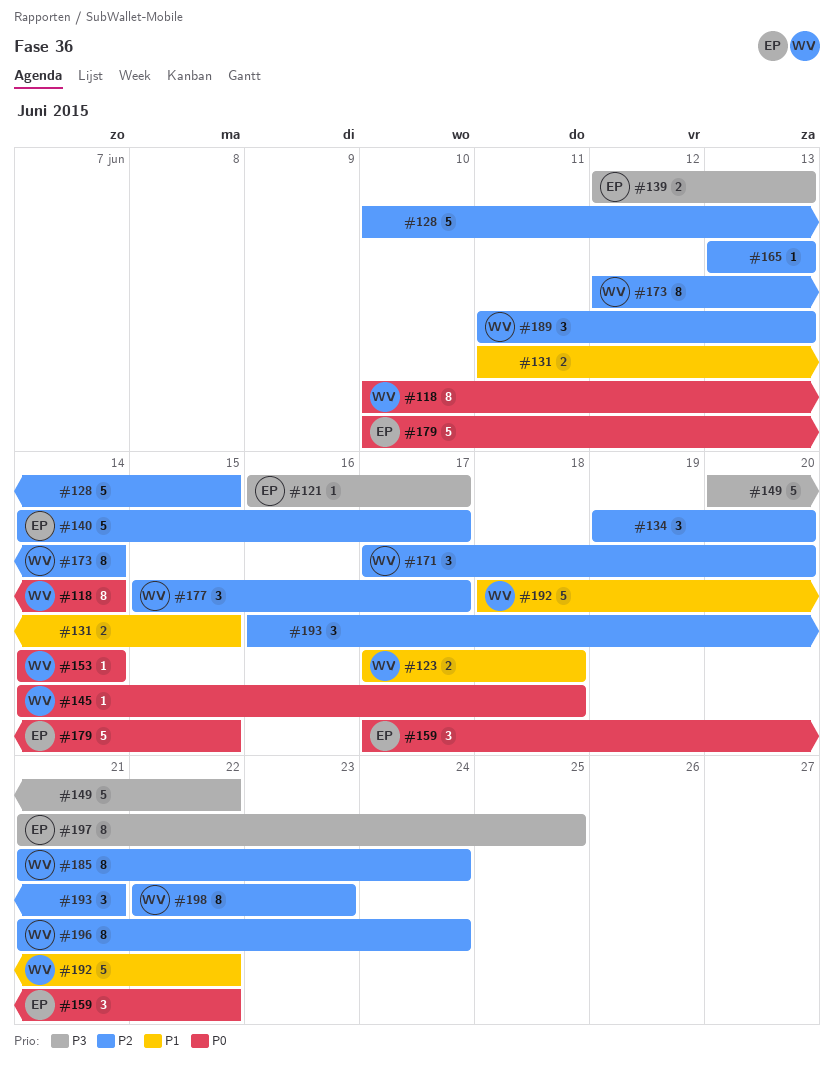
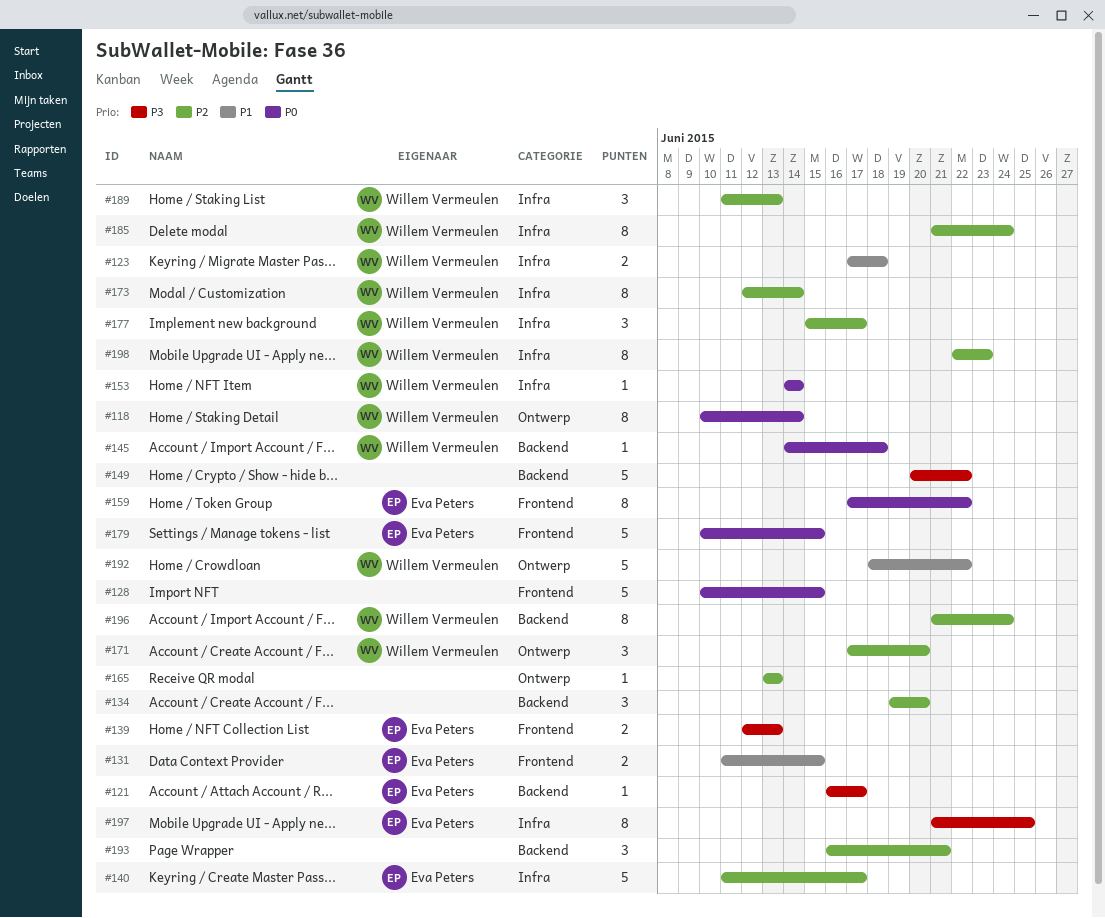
#128, priority: P2 -> P0
#131, owner: none -> Eva Peters
#140, start: Jun 14 -> Jun 11
#159, estimate: 3 -> 8

